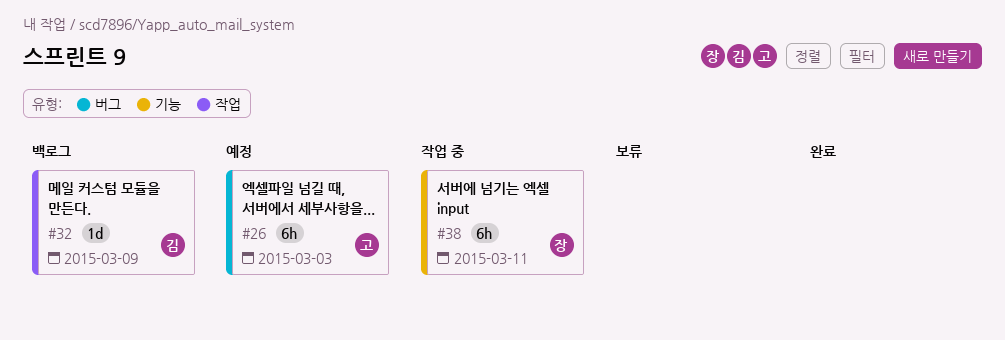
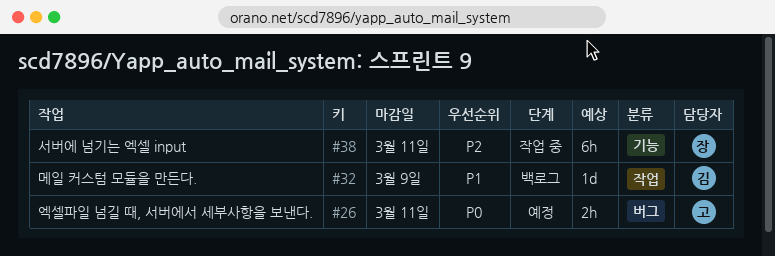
#26, estimate: 6h -> 2h
#26, due: Mar 3 -> Mar 11

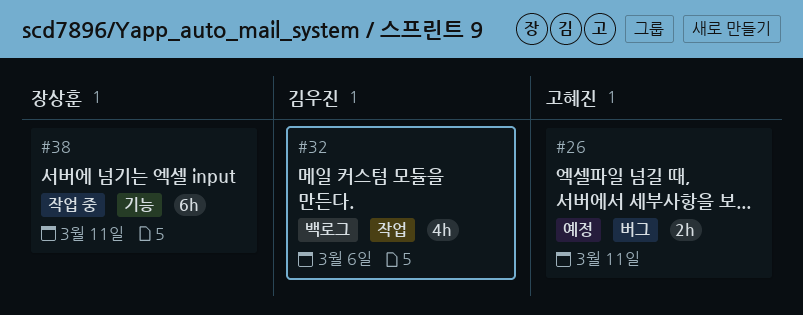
#32, estimate: 1d -> 4h
#32, due: Mar 9 -> Mar 6

